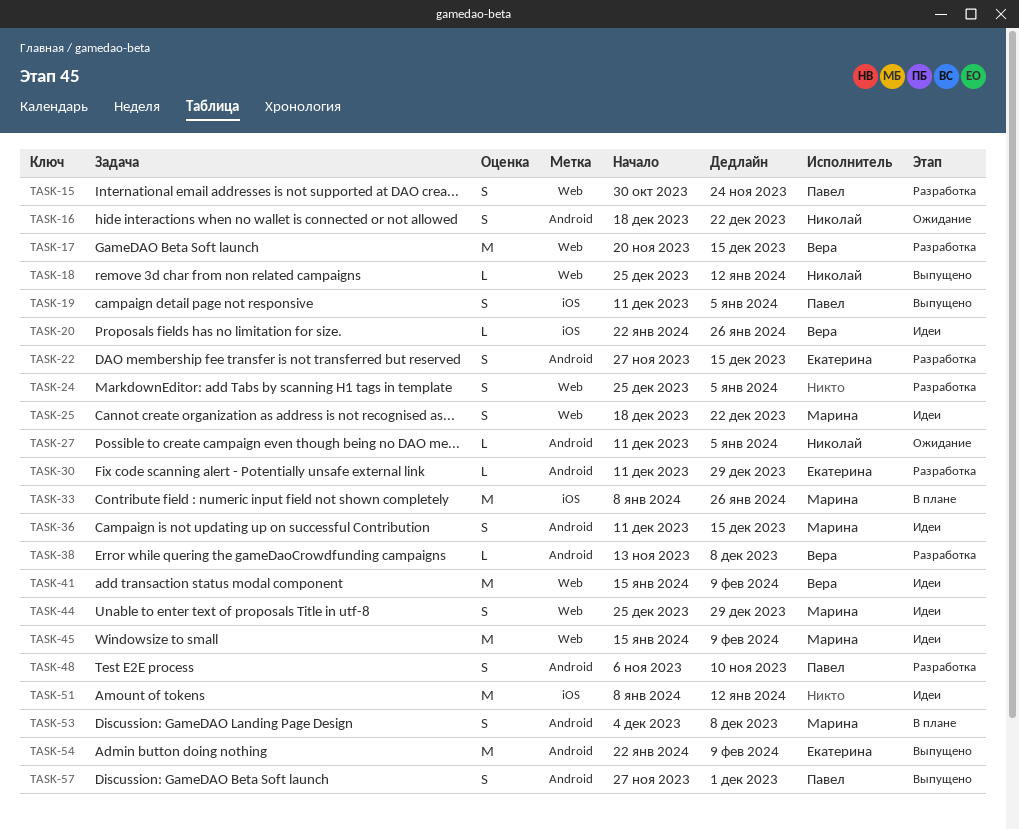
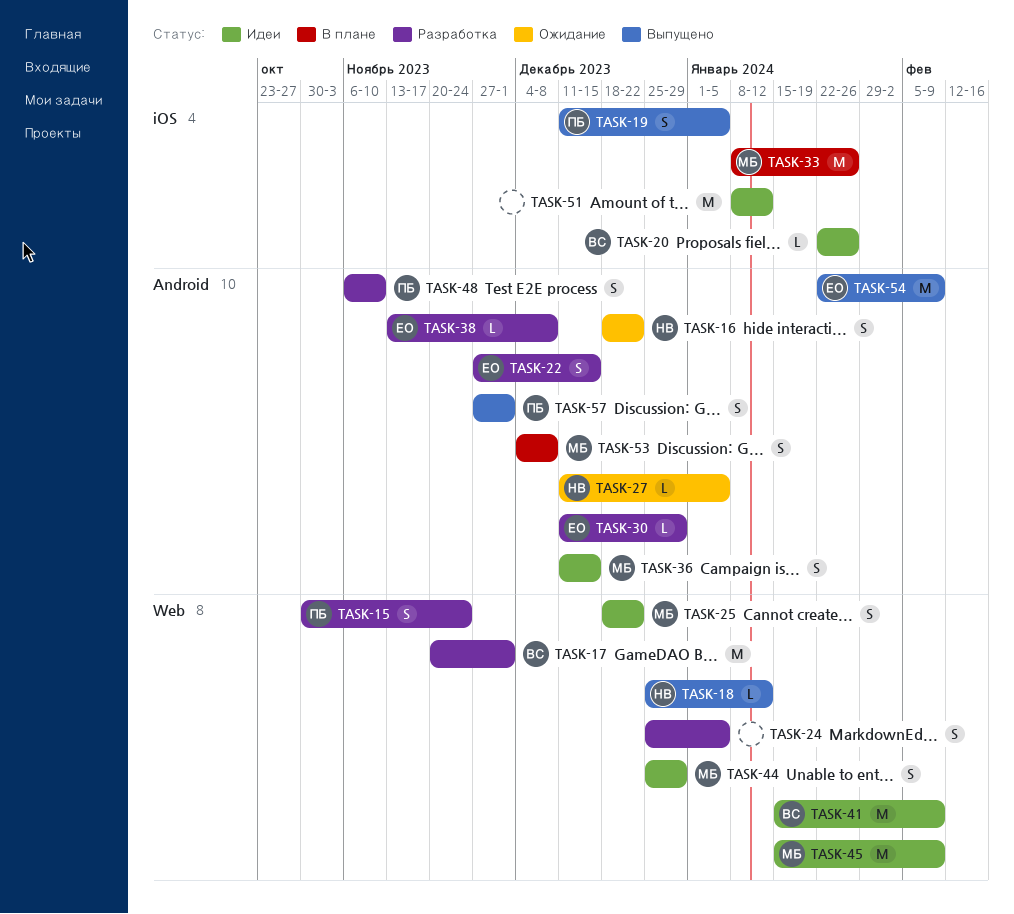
TASK-17, due: Dec 15 -> Dec 1
TASK-38, owner: Вера -> Екатерина

